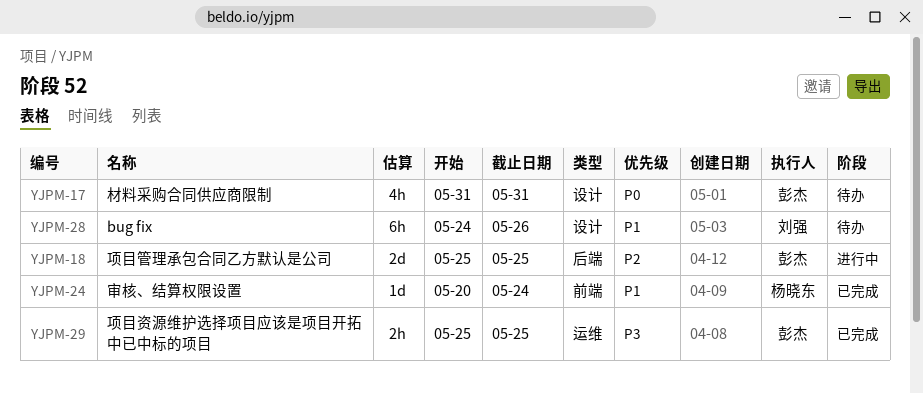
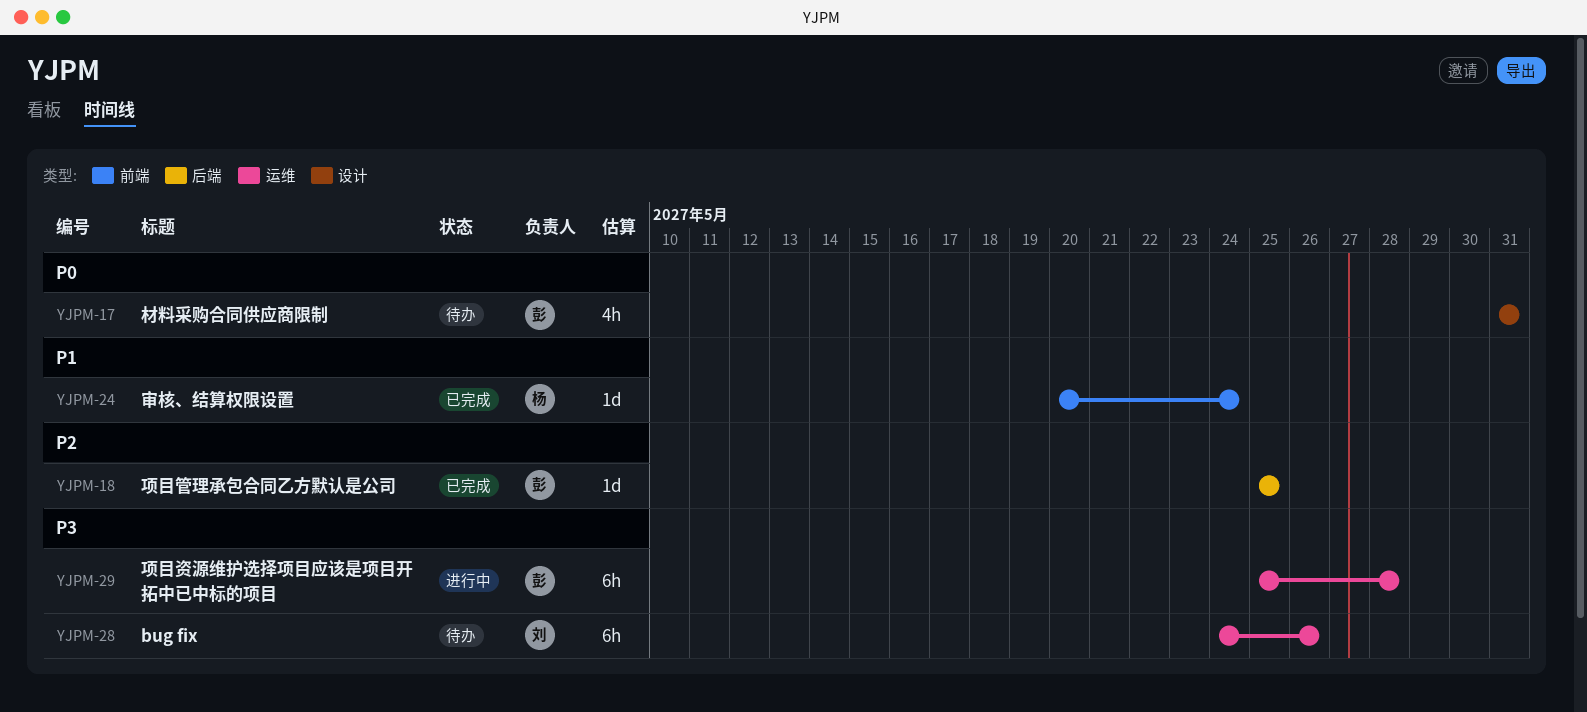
YJPM-18, status: 进行中 -> 已完成
YJPM-18, estimate: 2d -> 1d
YJPM-28, priority: P1 -> P3
YJPM-28, label: 设计 -> 运维
YJPM-29, status: 已完成 -> 进行中
YJPM-29, estimate: 2h -> 6h
YJPM-29, due: May 25 -> May 28

